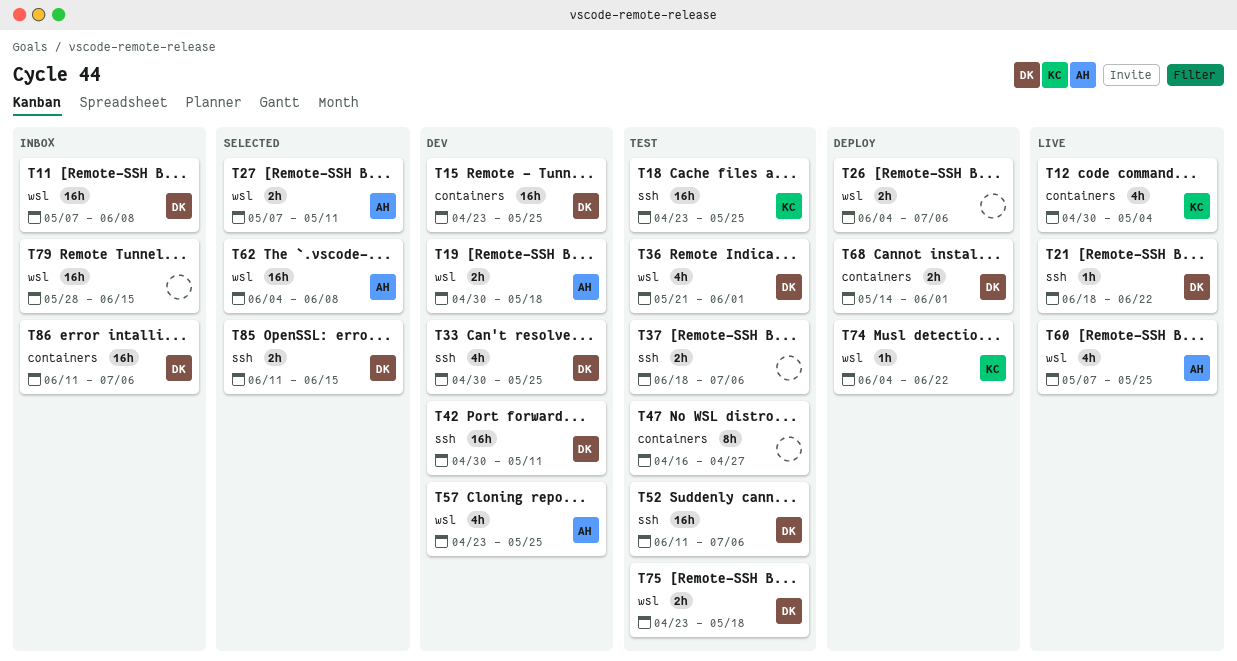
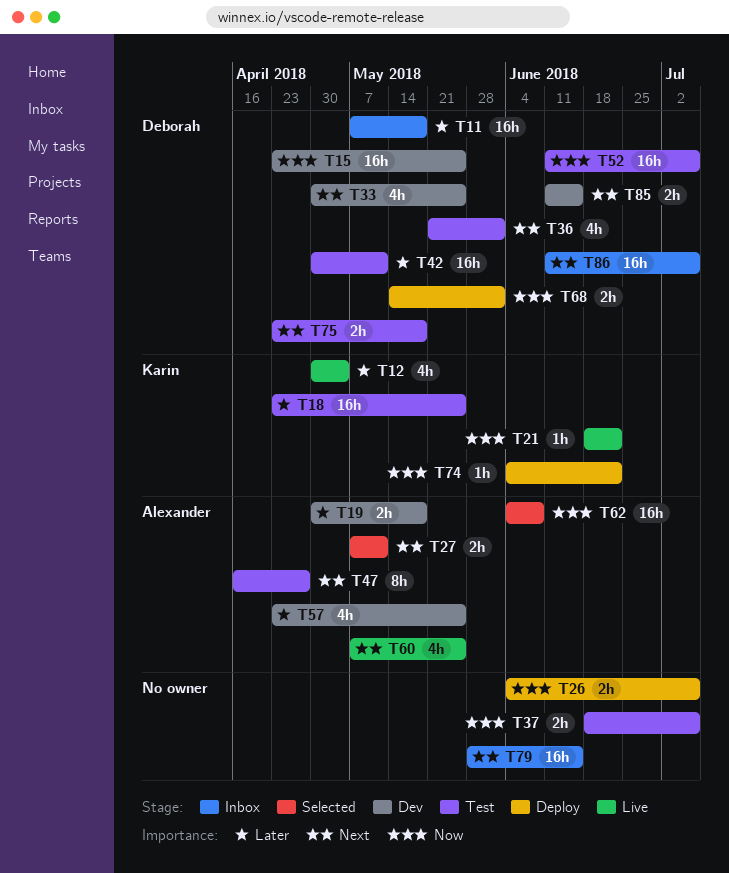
T11, due: Jun 8 -> May 18
T21, owner: Deborah -> Karin
T42, status: Dev -> Test
T47, owner: none -> Alexander
T85, status: Selected -> Dev

